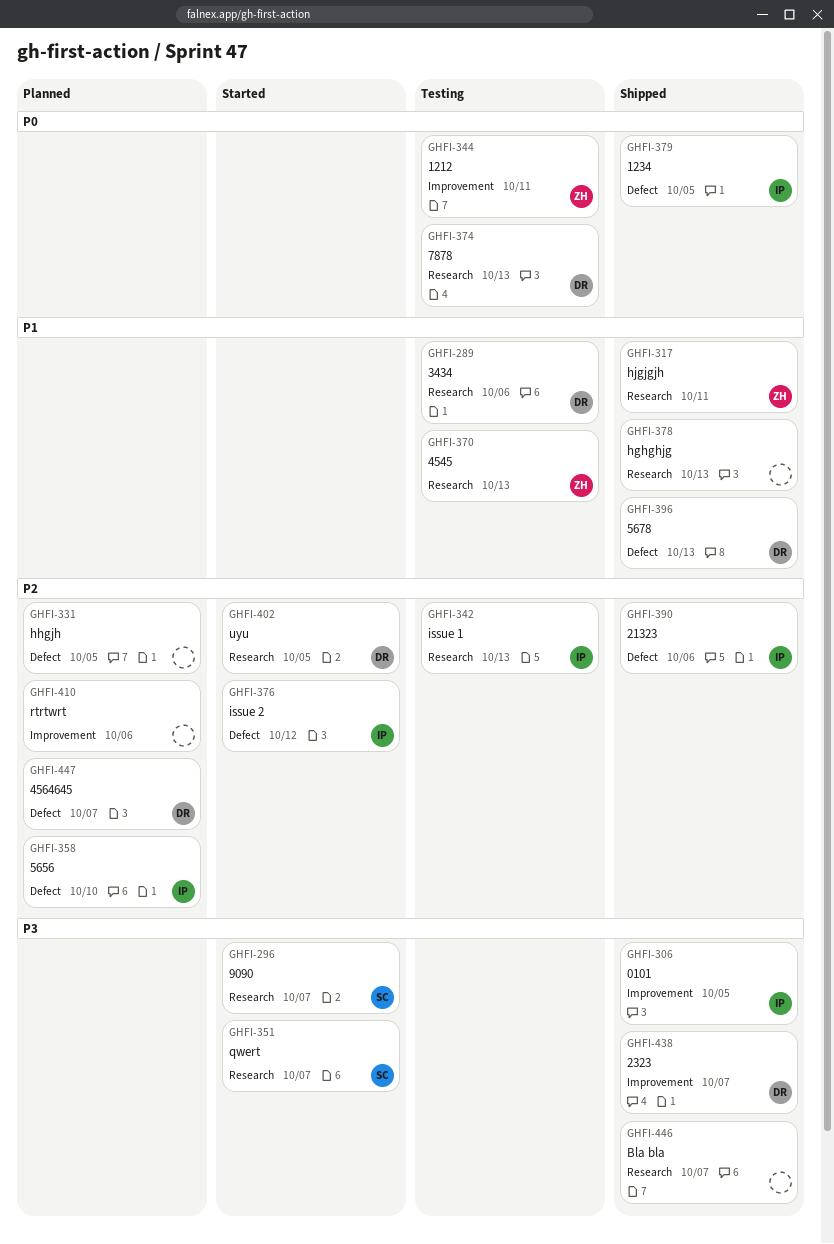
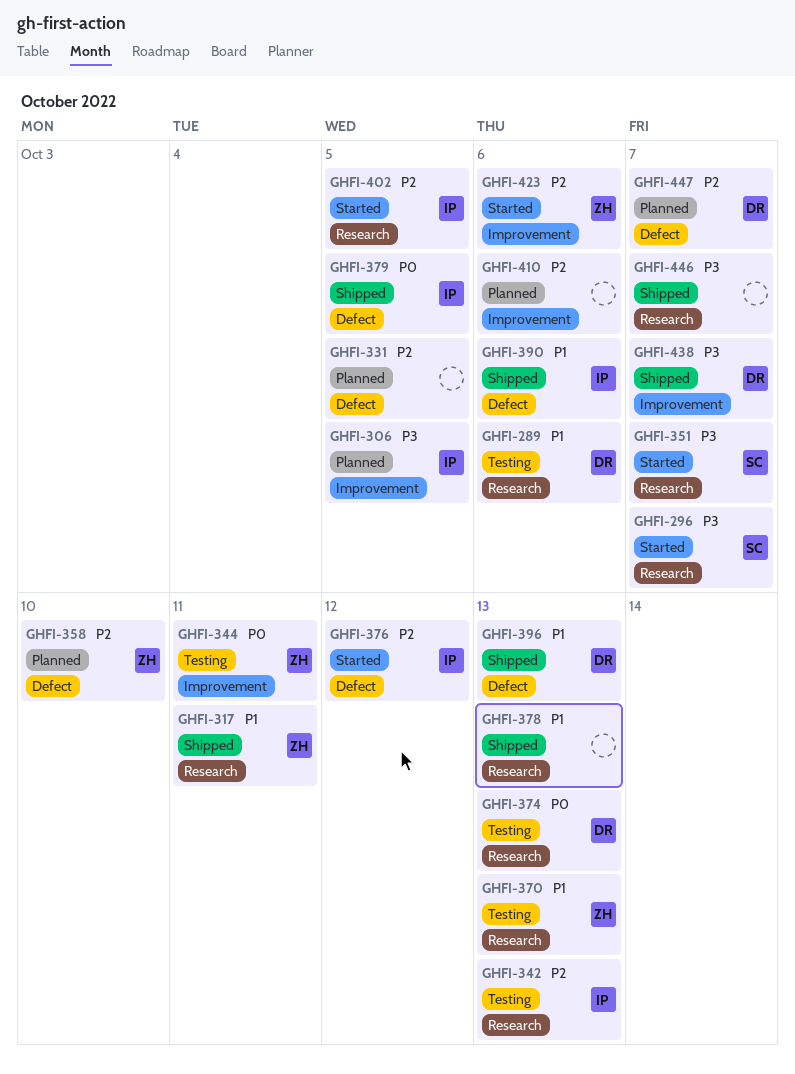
GHFI-306, status: Shipped -> Planned
GHFI-358, owner: IP -> ZH
GHFI-390, priority: P2 -> P1
GHFI-402, owner: DR -> IP
GHFI-423: none -> present

